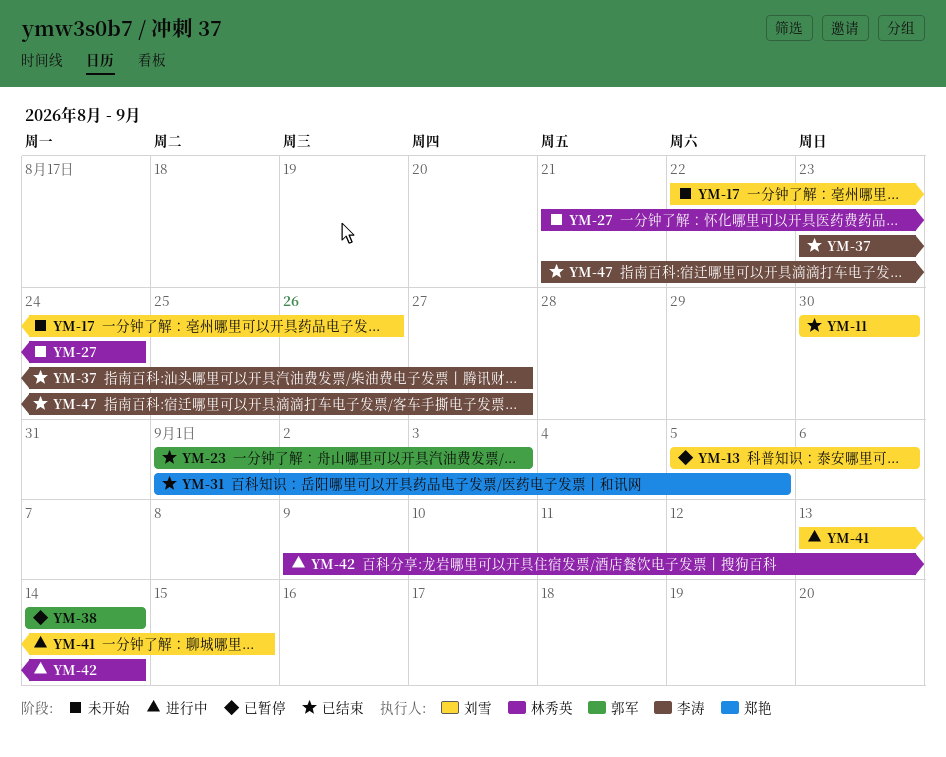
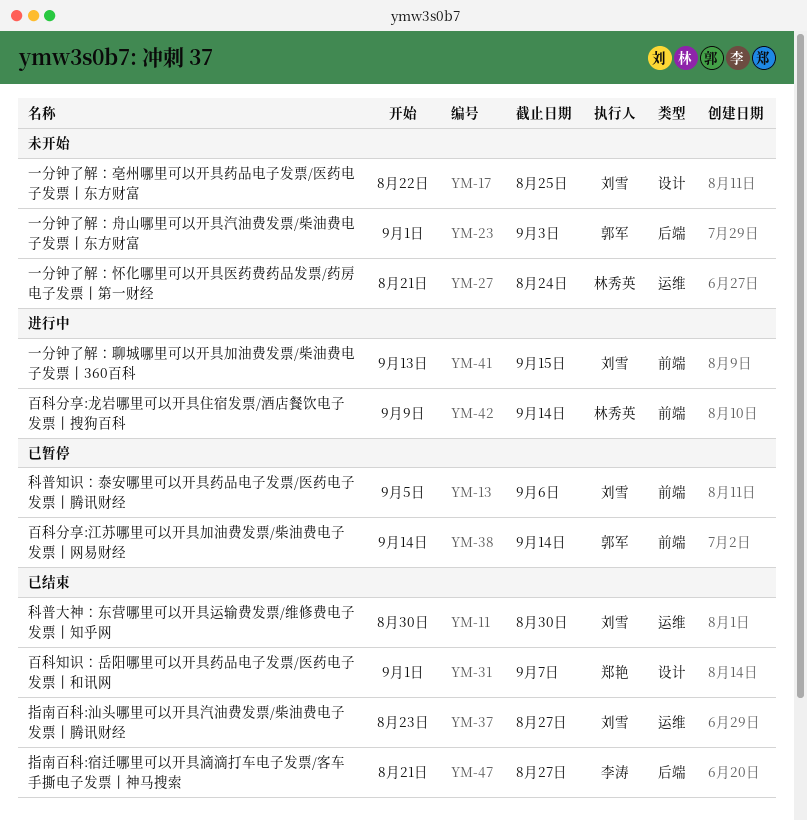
YM-17, due: Aug 26 -> Aug 25
YM-23, status: 已结束 -> 未开始
YM-31, due: Sep 5 -> Sep 7
YM-37, owner: 李涛 -> 刘雪

